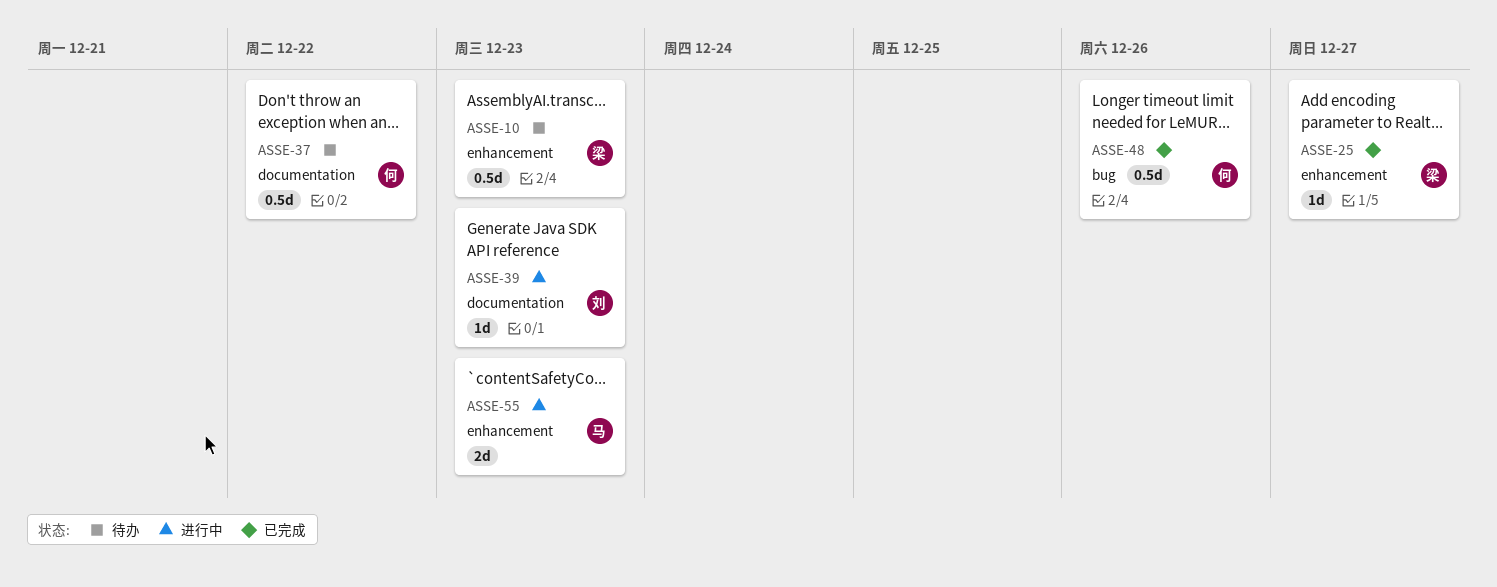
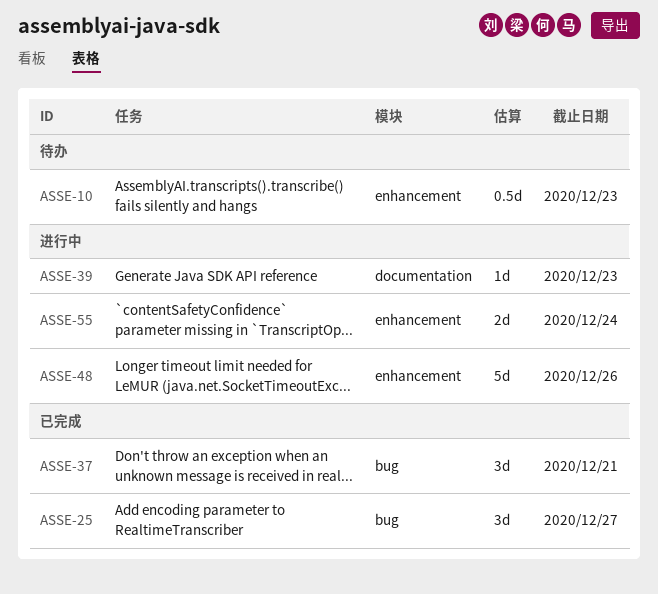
ASSE-25, label: enhancement -> bug
ASSE-25, estimate: 1d -> 3d
ASSE-37, status: 待办 -> 已完成
ASSE-37, label: documentation -> bug
ASSE-37, estimate: 0.5d -> 3d
ASSE-37, due: Dec 22 -> Dec 21
ASSE-48, status: 已完成 -> 进行中
ASSE-48, label: bug -> enhancement
ASSE-48, estimate: 0.5d -> 5d
ASSE-55, due: Dec 23 -> Dec 24

